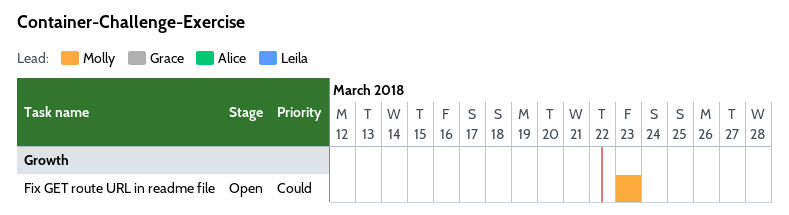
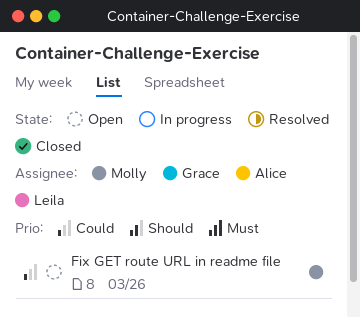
Fix GET route URL in readme file, due: Mar 23 -> Mar 26

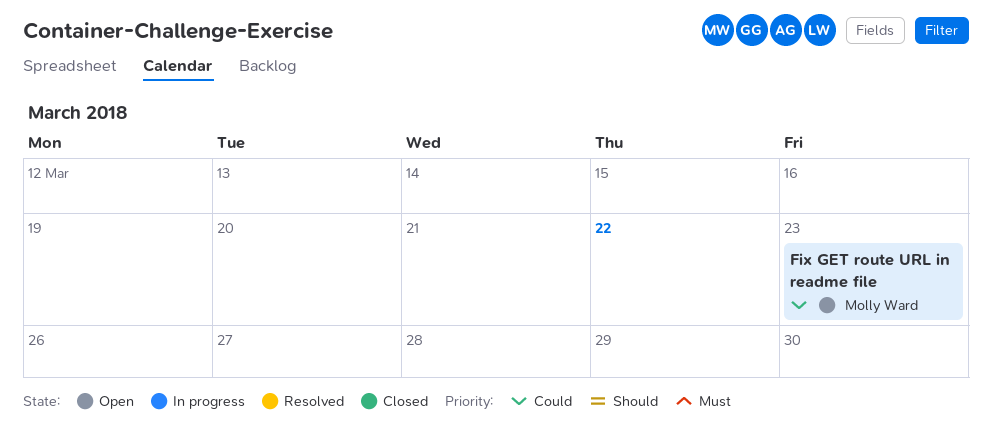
Fix GET route URL in readme file, due: Mar 26 -> Mar 23

